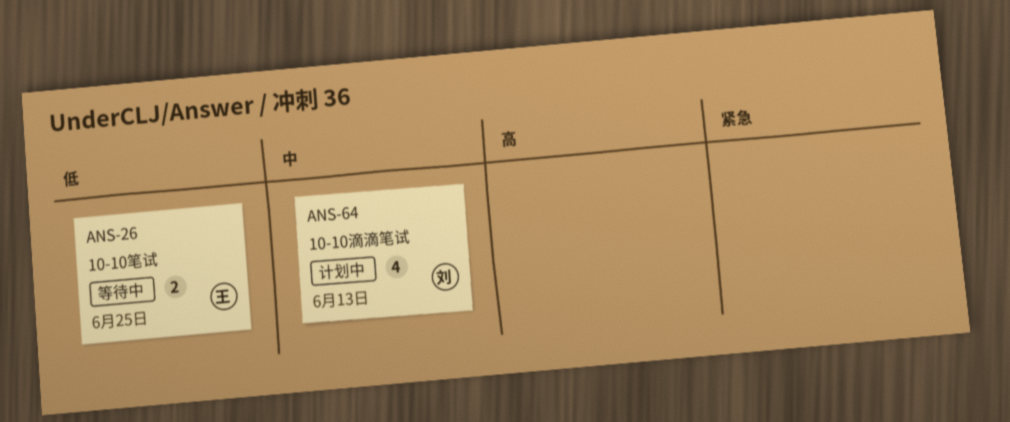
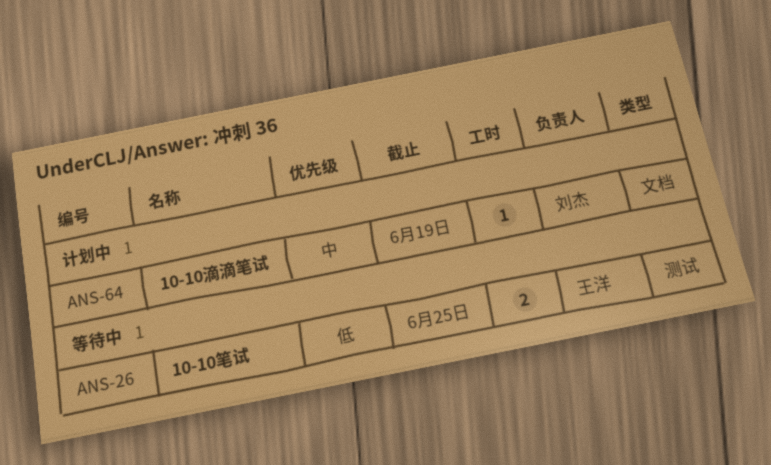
ANS-64, estimate: 4 -> 1
ANS-64, due: Jun 13 -> Jun 19

